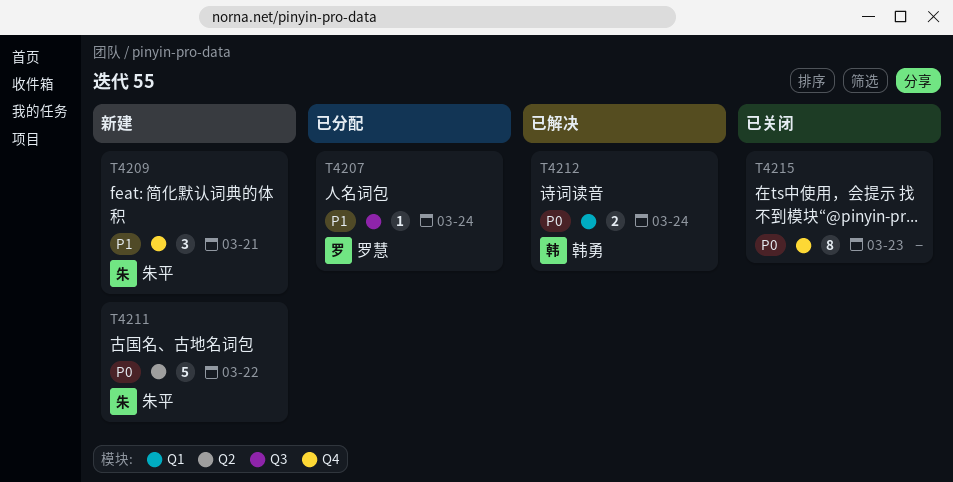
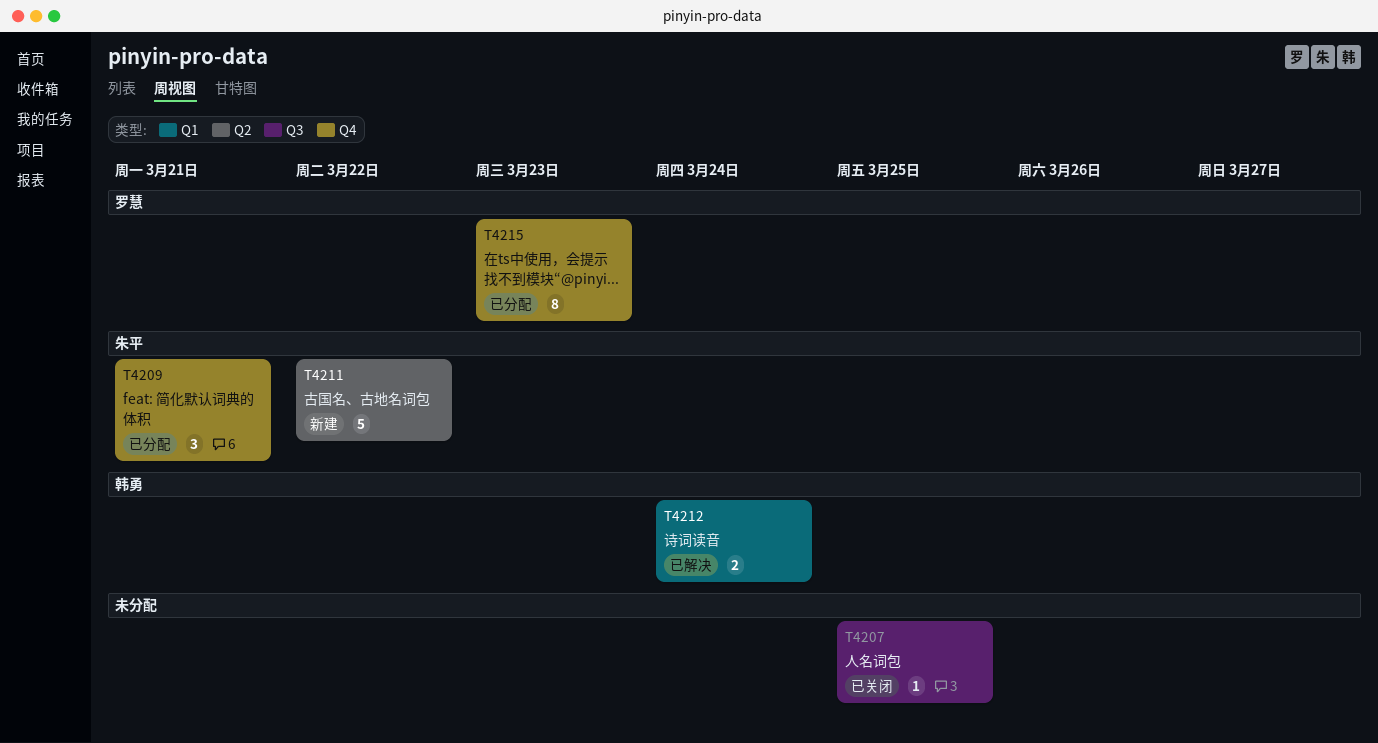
T4207, status: 已分配 -> 已关闭
T4207, owner: 罗慧 -> none
T4207, due: Mar 24 -> Mar 25
T4209, status: 新建 -> 已分配
T4215, status: 已关闭 -> 已分配
T4215, owner: none -> 罗慧

